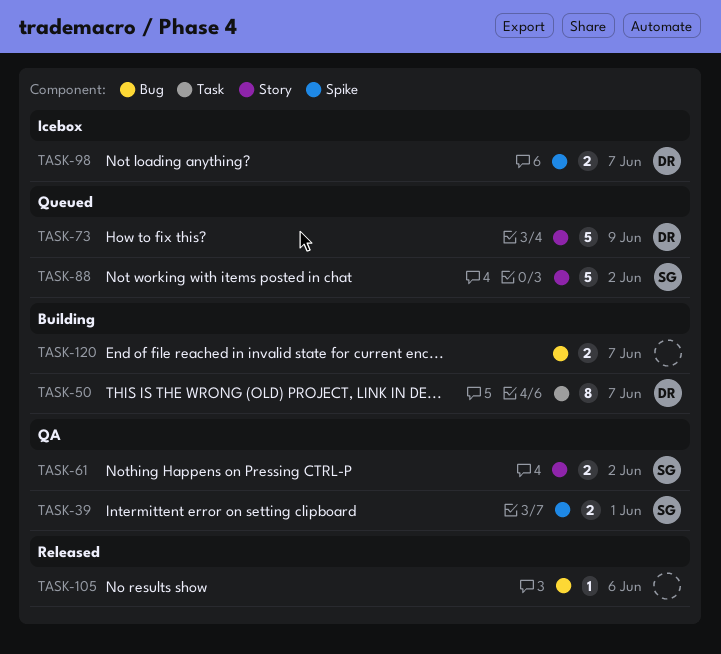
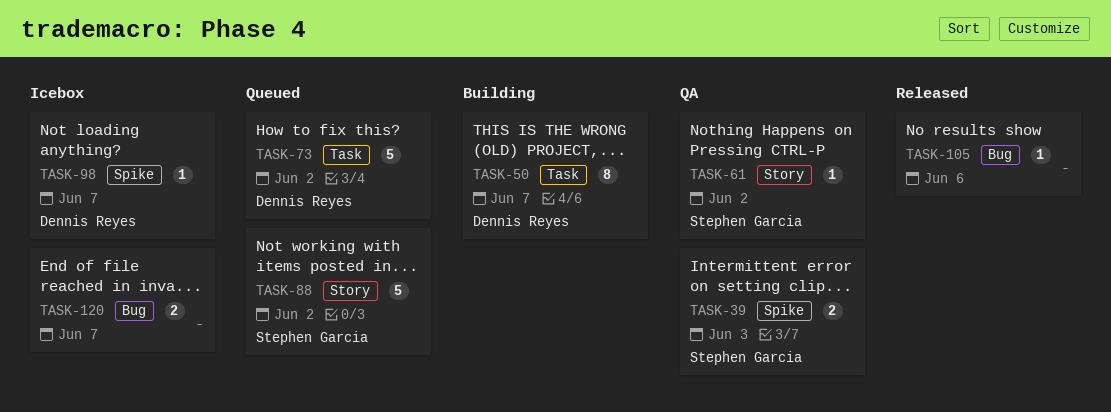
TASK-39, due: Jun 1 -> Jun 3
TASK-61, estimate: 2 -> 1
TASK-73, label: Story -> Task
TASK-73, due: Jun 9 -> Jun 2
TASK-98, estimate: 2 -> 1
TASK-120, status: Building -> Icebox

